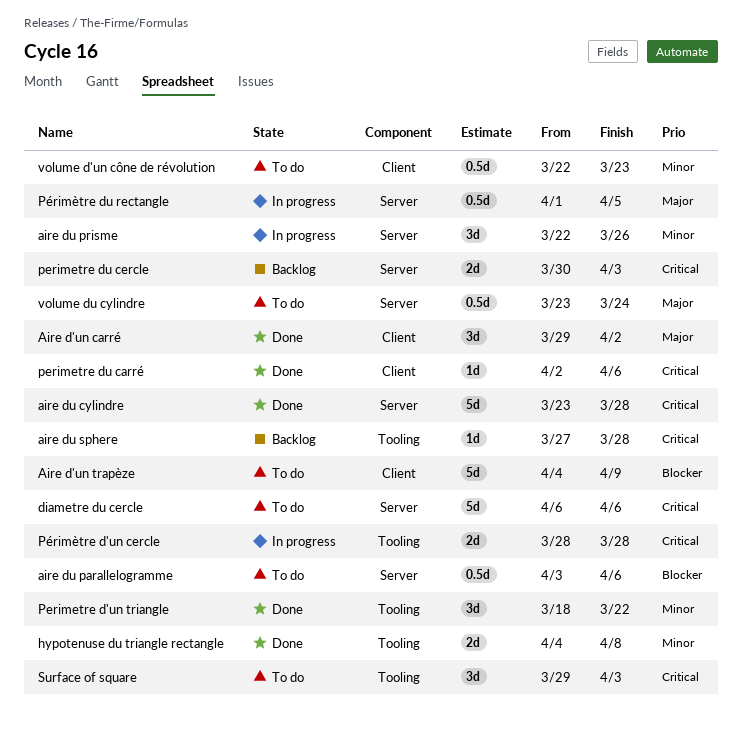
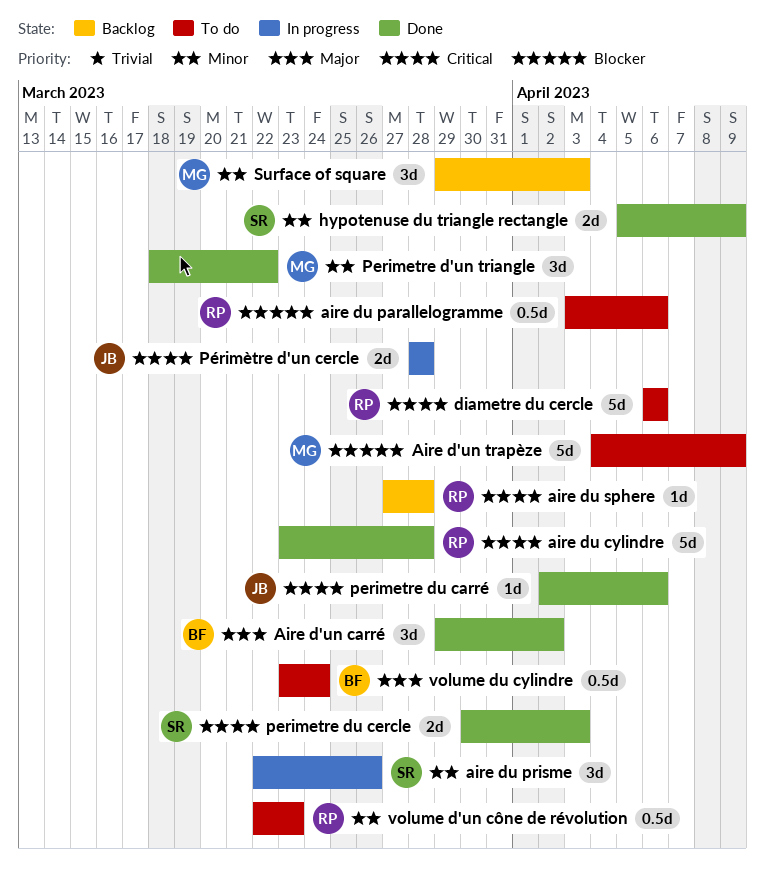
hypotenuse du triangle rectangle, start: Apr 4 -> Apr 5
hypotenuse du triangle rectangle, due: Apr 8 -> Apr 9
perimetre du cercle, status: Backlog -> Done
Périmètre du rectangle: present -> none
Surface of square, status: To do -> Backlog
Surface of square, priority: Critical -> Minor

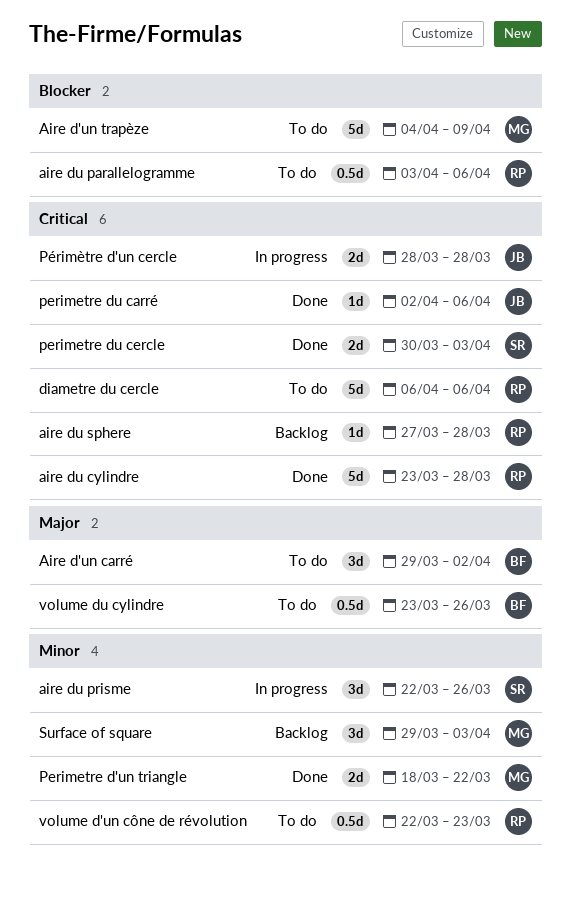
Aire d'un carré, status: Done -> To do
hypotenuse du triangle rectangle: present -> none
Perimetre d'un triangle, estimate: 3d -> 2d
volume du cylindre, due: Mar 24 -> Mar 26

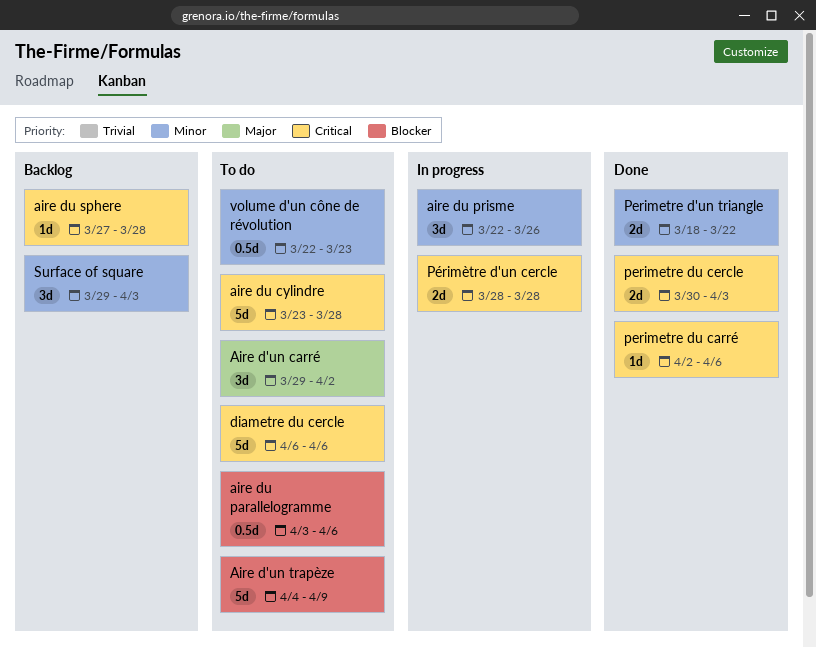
aire du cylindre, status: Done -> To do
volume du cylindre: present -> none

